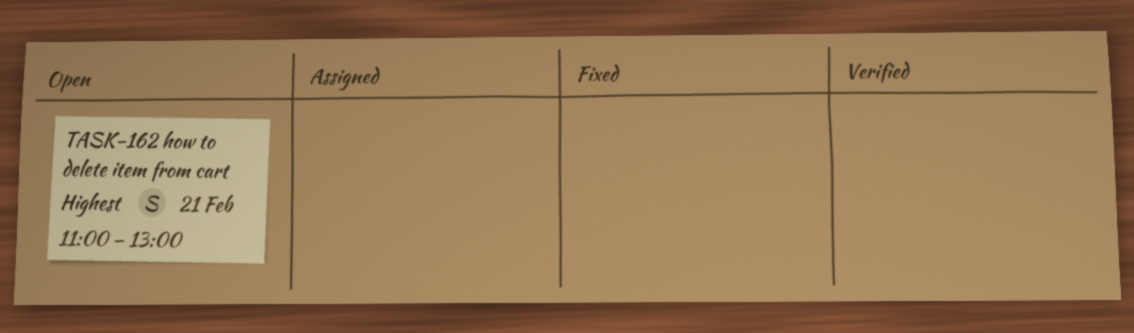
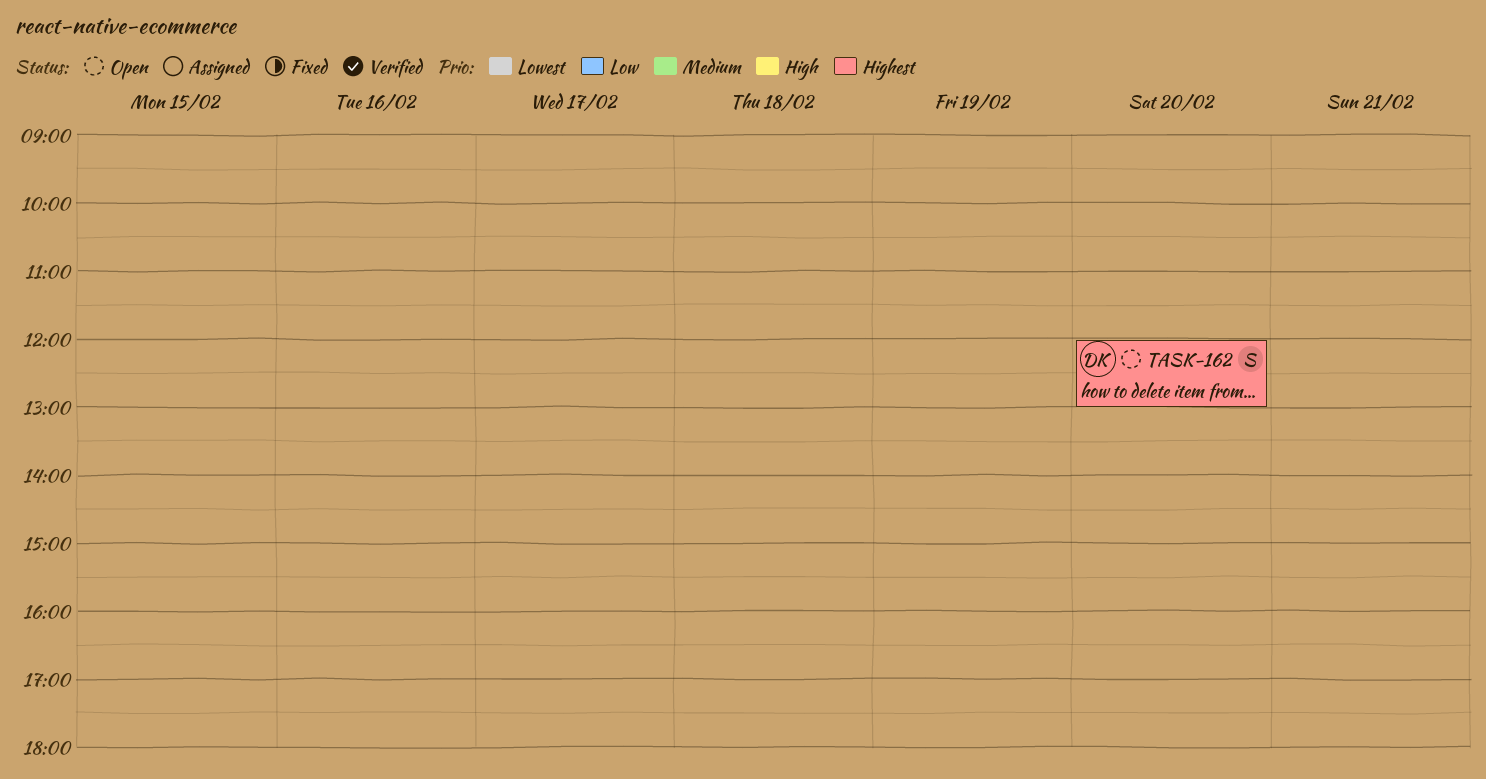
TASK-162, day: Feb 21 -> Feb 20
TASK-162, begins: 11:00 -> 12:00

